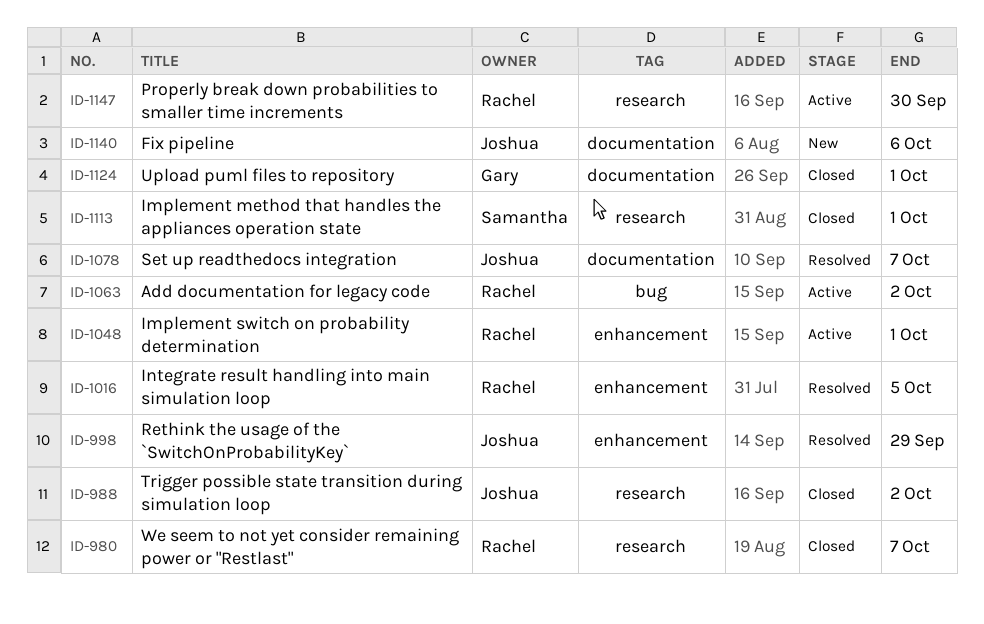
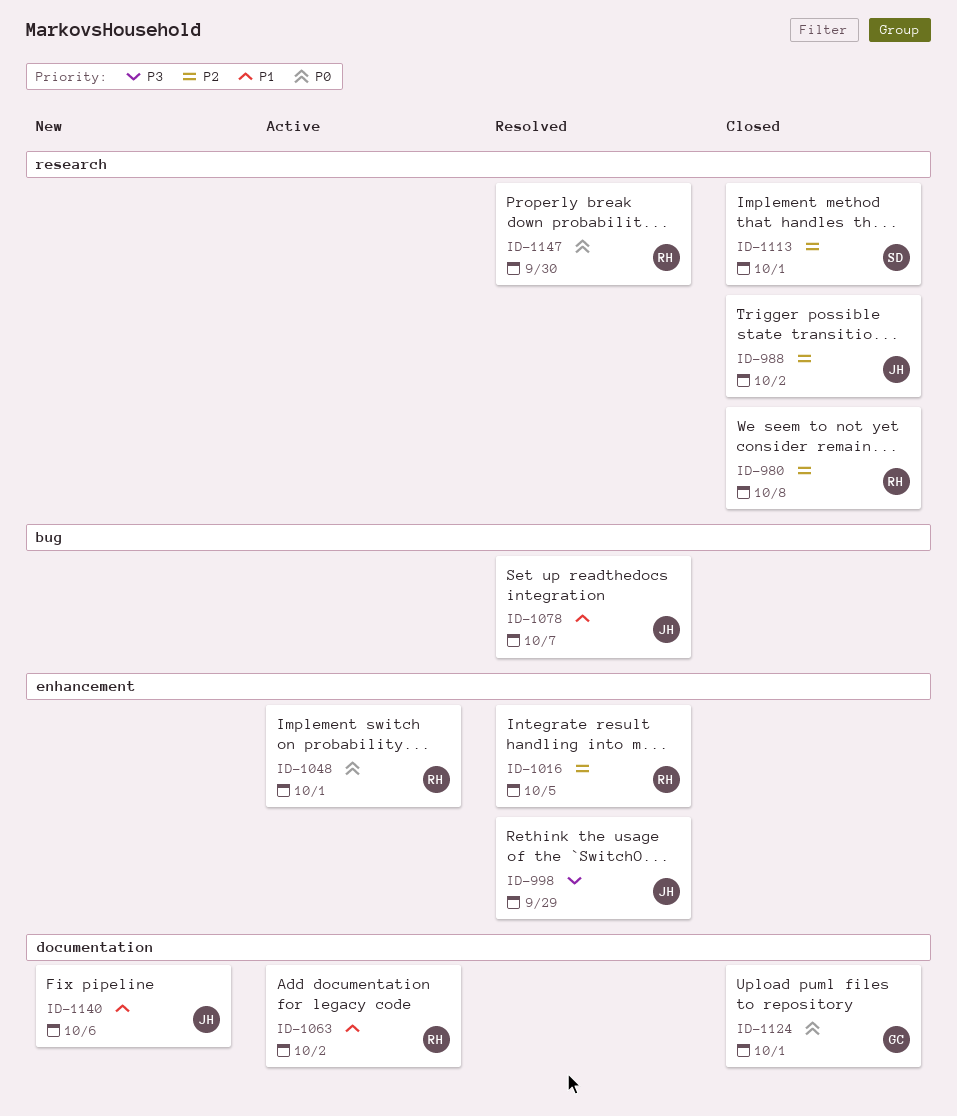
ID-980, due: Oct 7 -> Oct 8
ID-1063, label: bug -> documentation
ID-1078, label: documentation -> bug
ID-1147, status: Active -> Resolved

